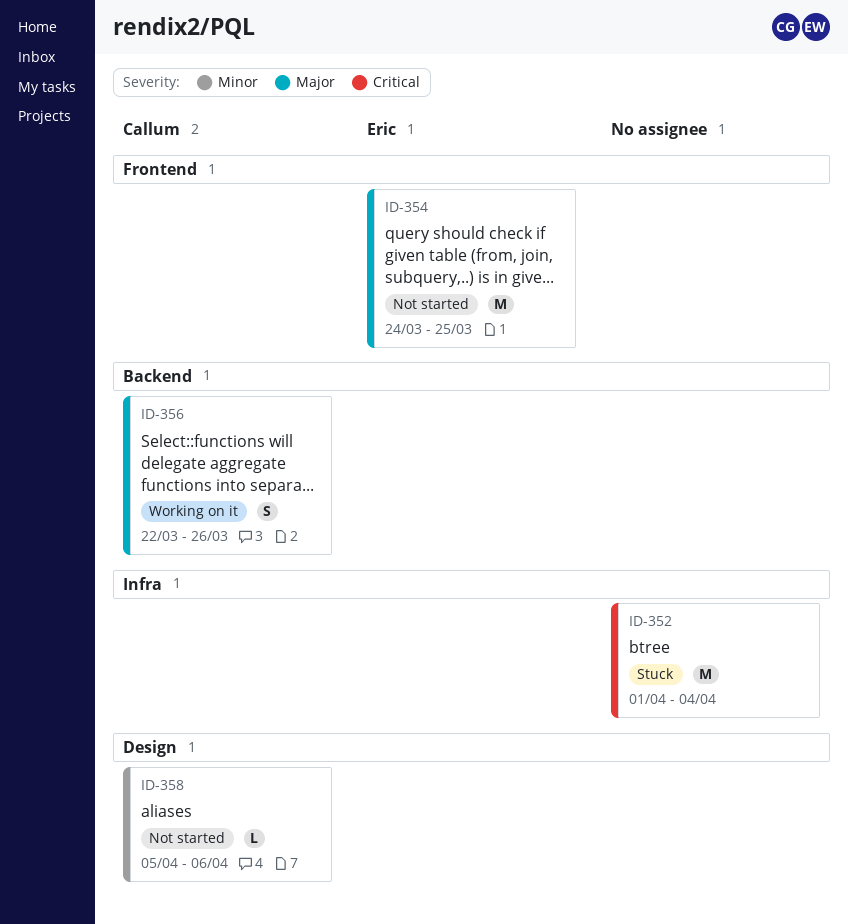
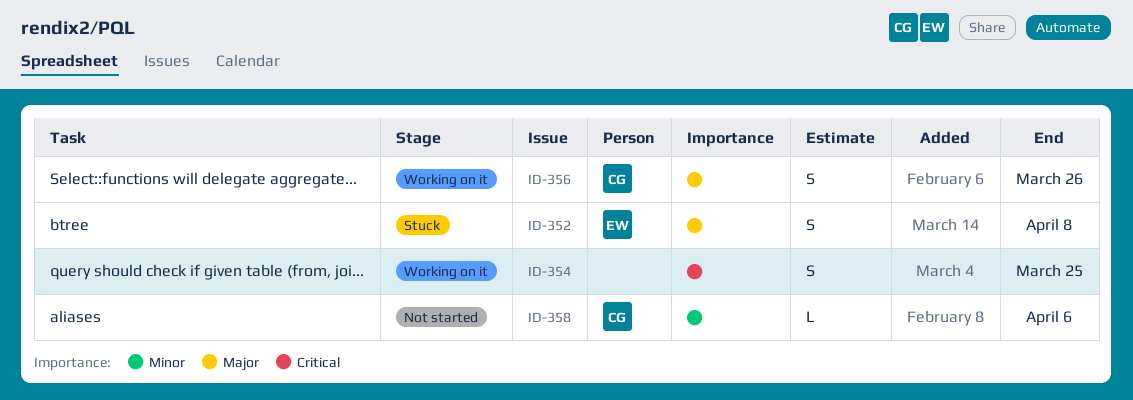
ID-352, owner: none -> Eric
ID-352, priority: Critical -> Major
ID-352, estimate: M -> S
ID-352, due: Apr 4 -> Apr 8
ID-354, status: Not started -> Working on it
ID-354, owner: Eric -> none
ID-354, priority: Major -> Critical
ID-354, estimate: M -> S

